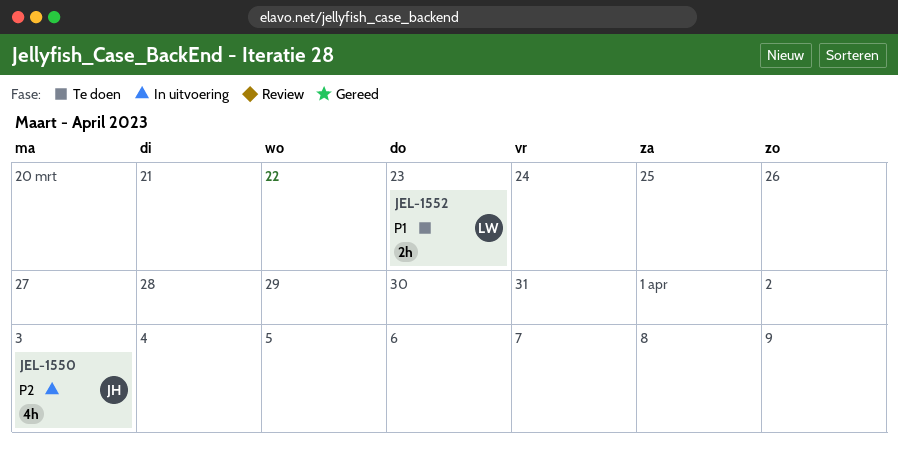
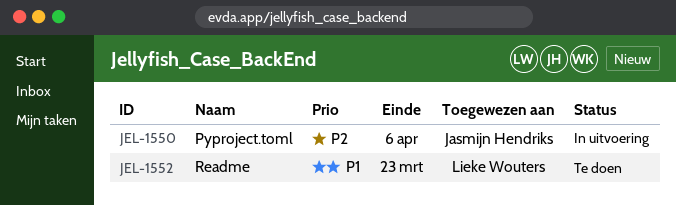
JEL-1550, due: Apr 3 -> Apr 6

